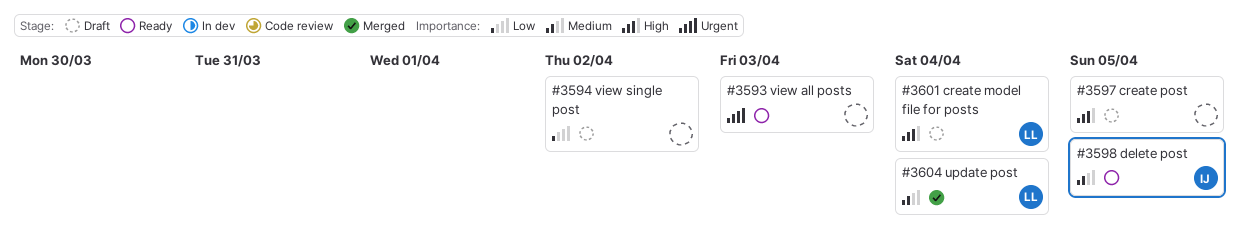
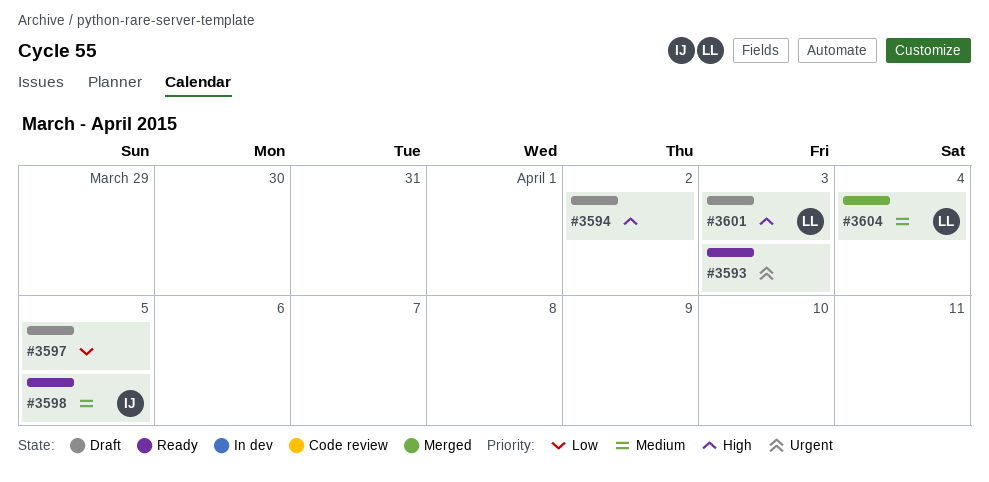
#3594, priority: Low -> High
#3597, priority: High -> Low
#3601, due: Apr 4 -> Apr 3

